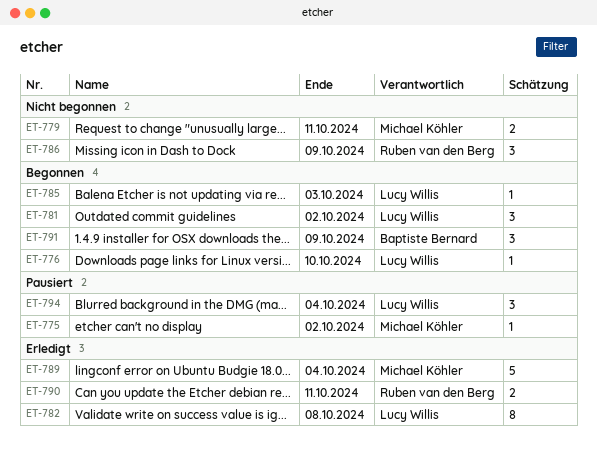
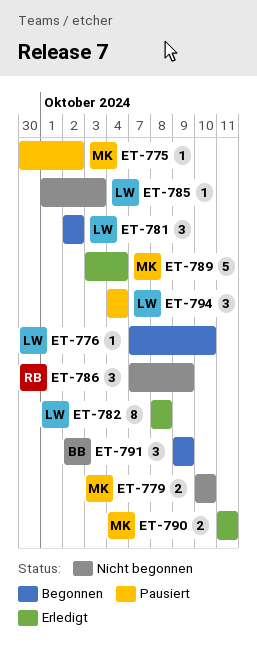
ET-779, due: Oct 11 -> Oct 10
ET-785, status: Begonnen -> Nicht begonnen
ET-790, owner: Ruben van den Berg -> Michael Köhler

